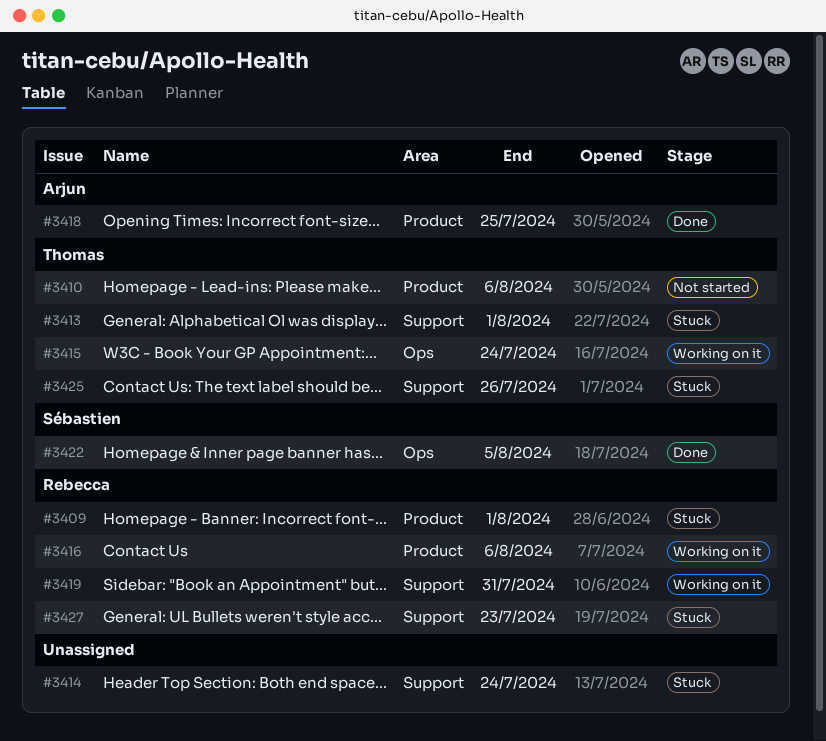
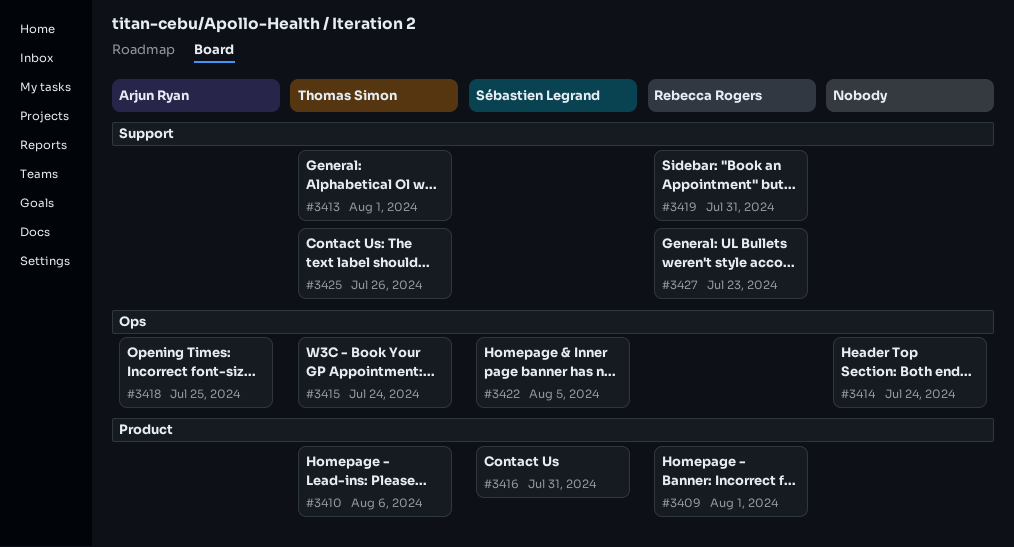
#3414, label: Support -> Ops
#3416, owner: Rebecca Rogers -> Sébastien Legrand
#3416, due: Aug 6 -> Jul 31
#3418, label: Product -> Ops

